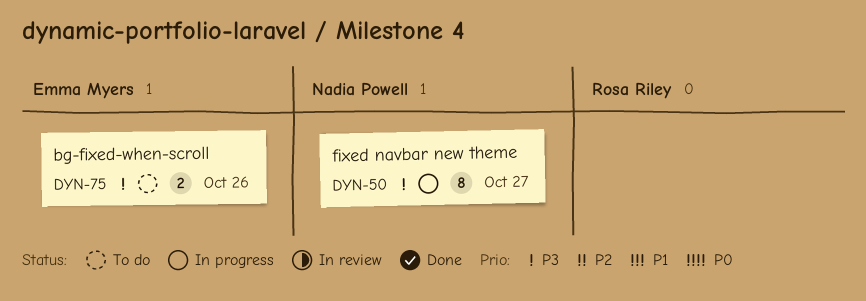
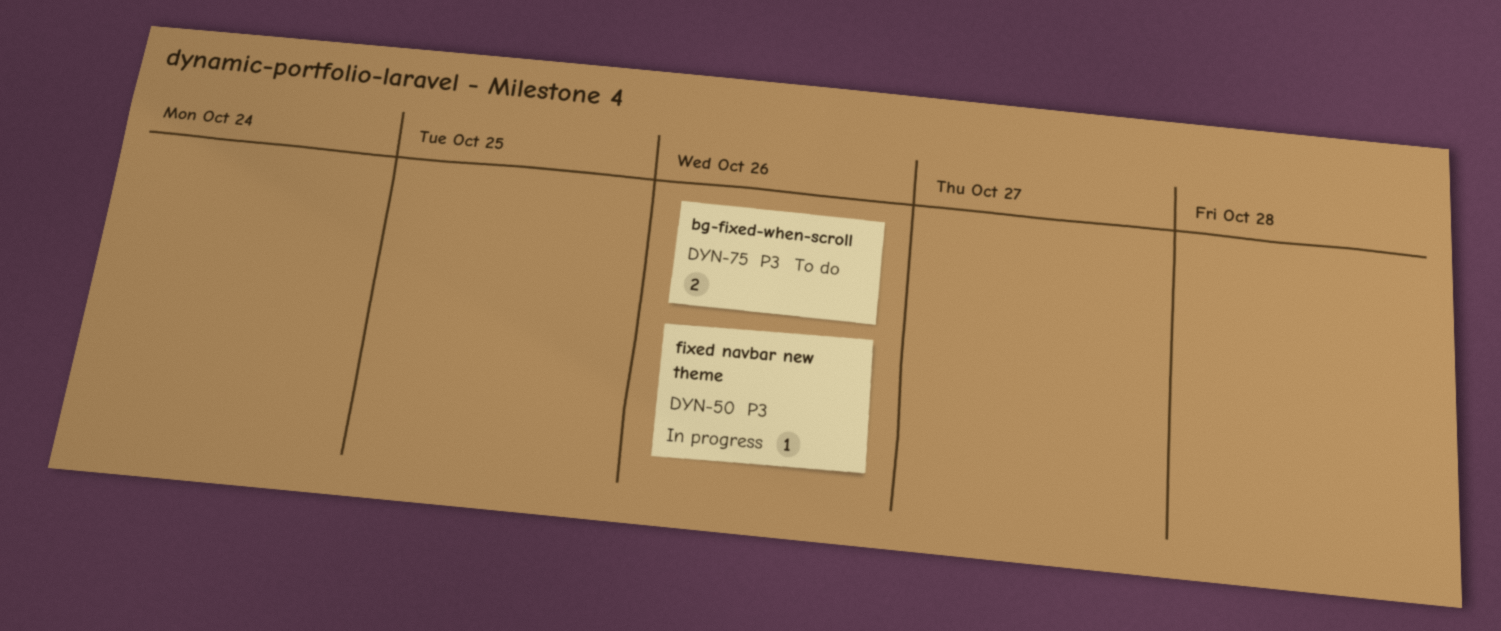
DYN-50, estimate: 8 -> 1
DYN-50, due: Oct 27 -> Oct 26

